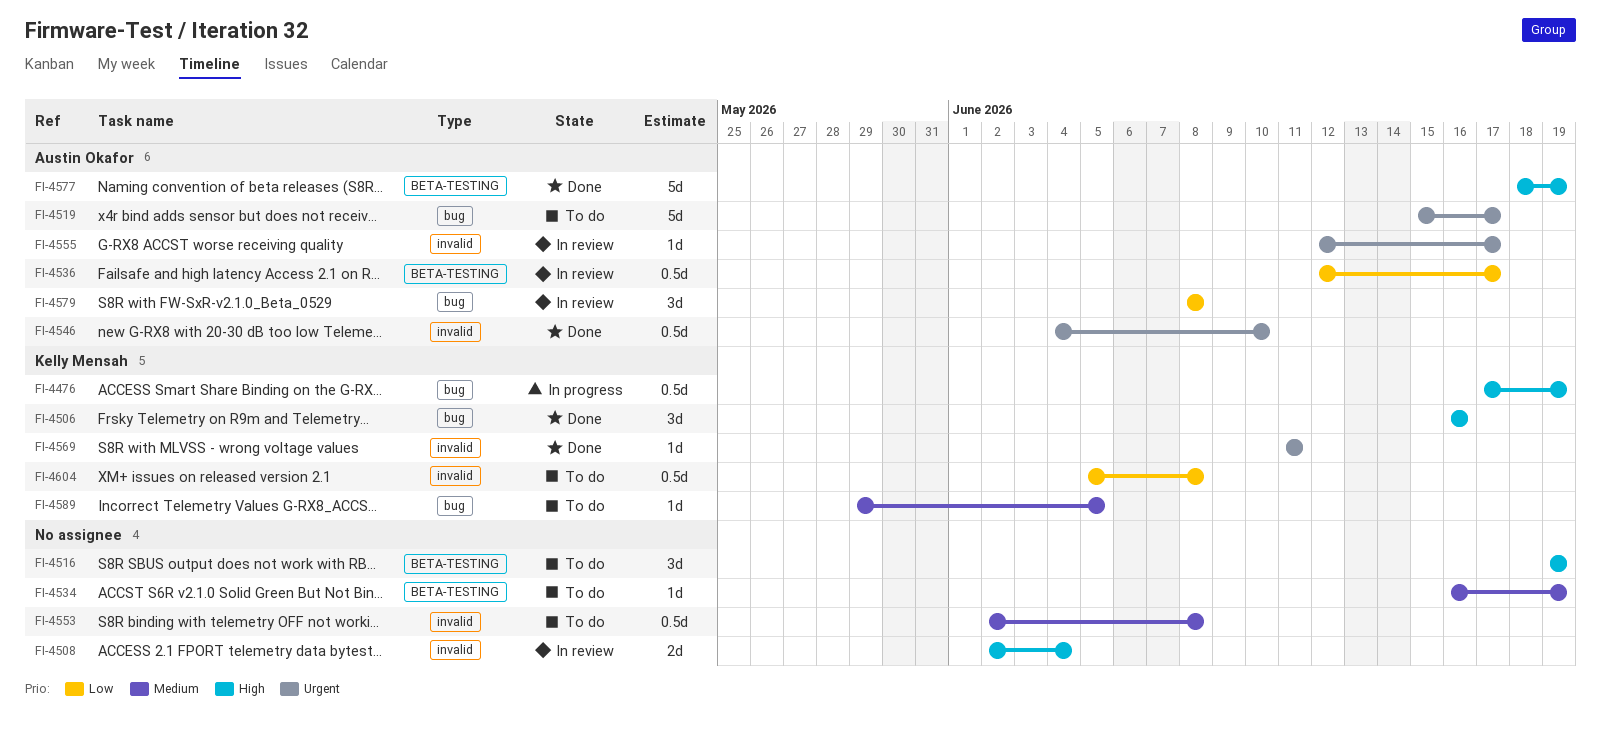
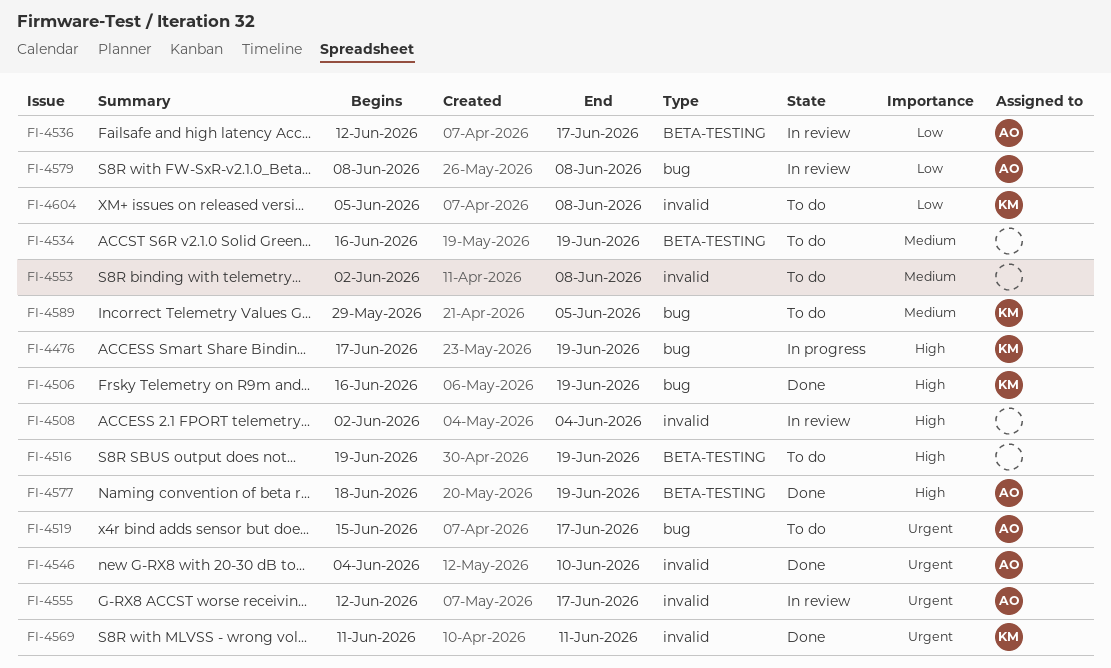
FI-4506, due: Jun 16 -> Jun 19

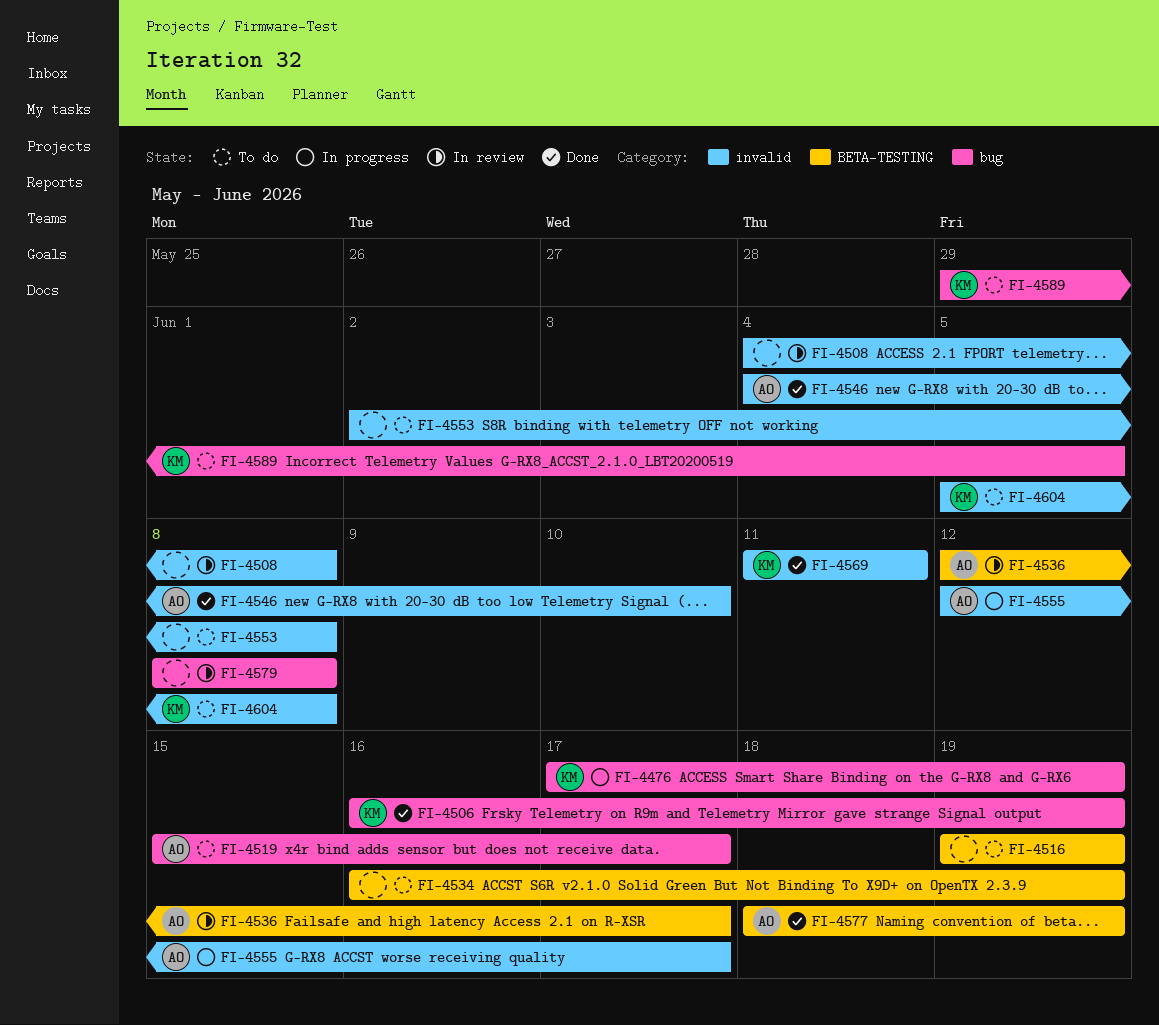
FI-4508, start: Jun 2 -> Jun 4
FI-4508, due: Jun 4 -> Jun 8
FI-4555, status: In review -> In progress
FI-4579, owner: AO -> none

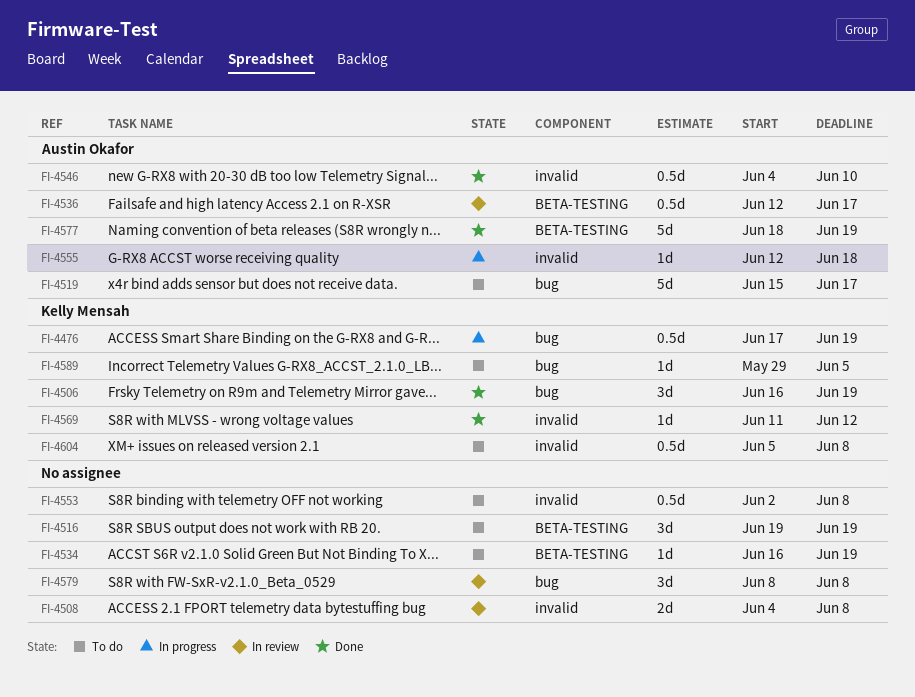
FI-4555, due: Jun 17 -> Jun 18
FI-4569, due: Jun 11 -> Jun 12

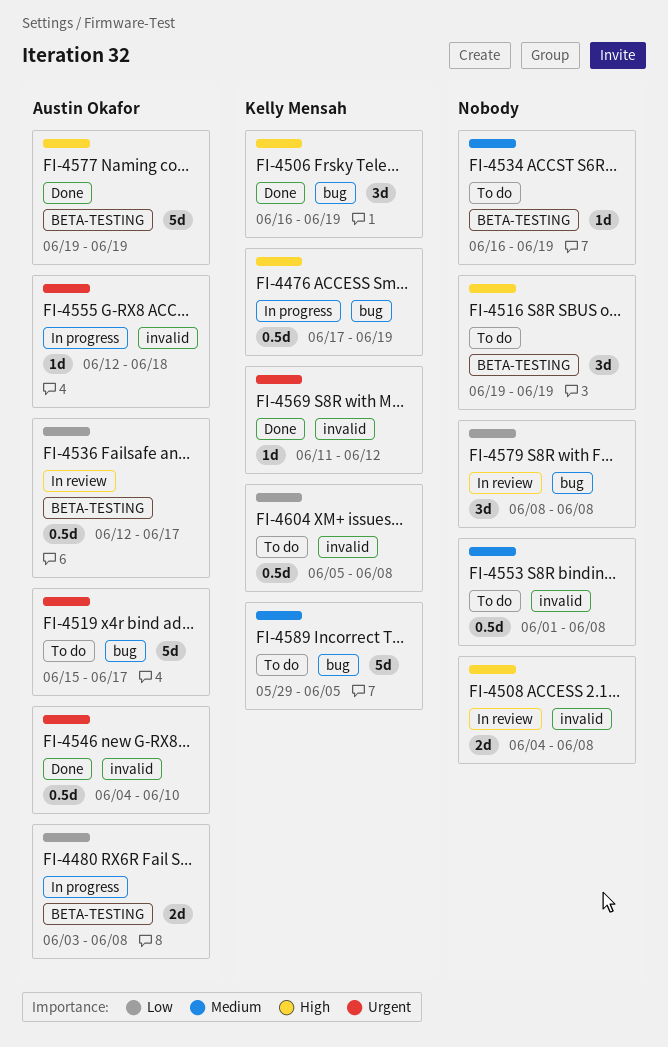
FI-4480: none -> present
FI-4553, start: Jun 2 -> Jun 1
FI-4577, start: Jun 18 -> Jun 19
FI-4589, estimate: 1d -> 5d

